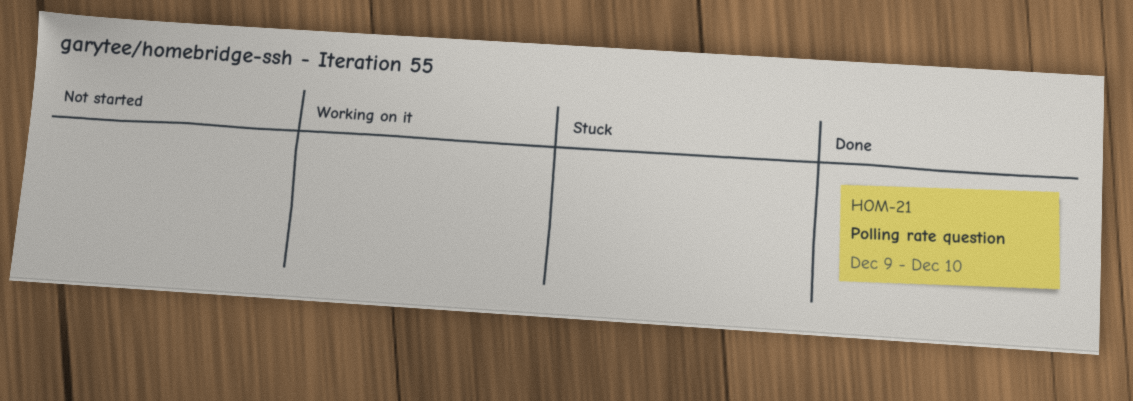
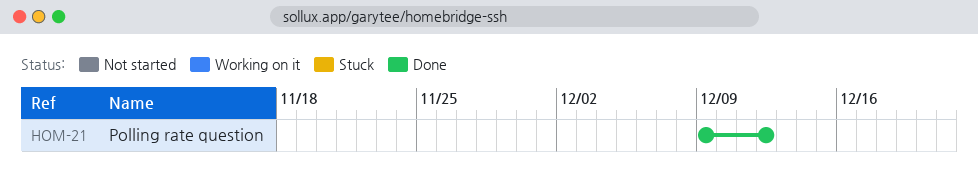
HOM-21, due: Dec 10 -> Dec 12

